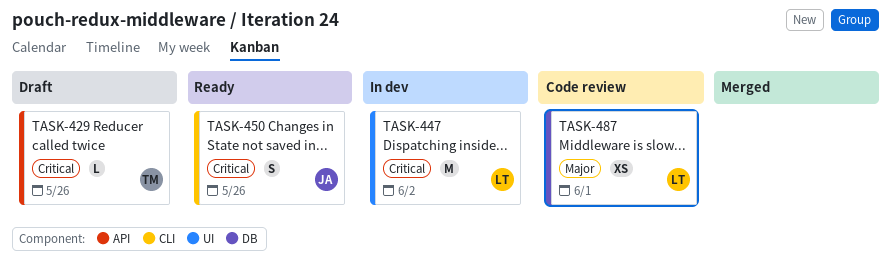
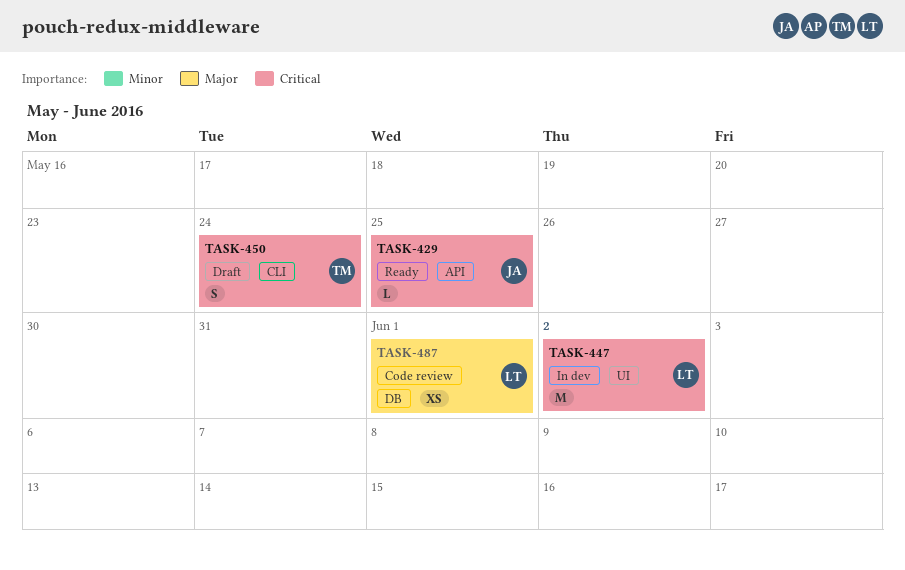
TASK-429, status: Draft -> Ready
TASK-429, owner: TM -> JA
TASK-429, due: May 26 -> May 25
TASK-450, status: Ready -> Draft
TASK-450, owner: JA -> TM
TASK-450, due: May 26 -> May 24

